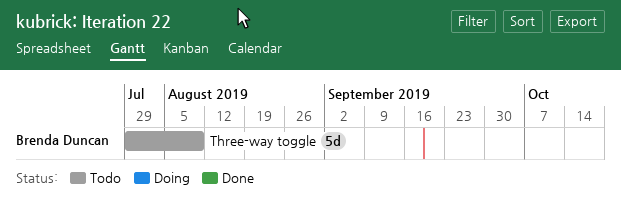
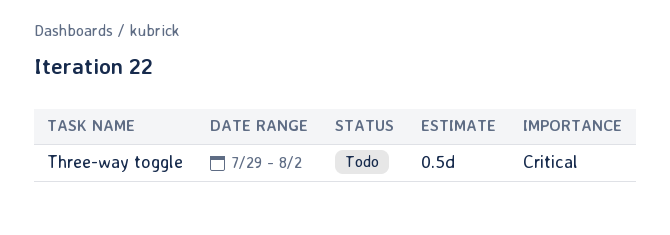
Three-way toggle, estimate: 5d -> 0.5d
Three-way toggle, due: Aug 9 -> Aug 2

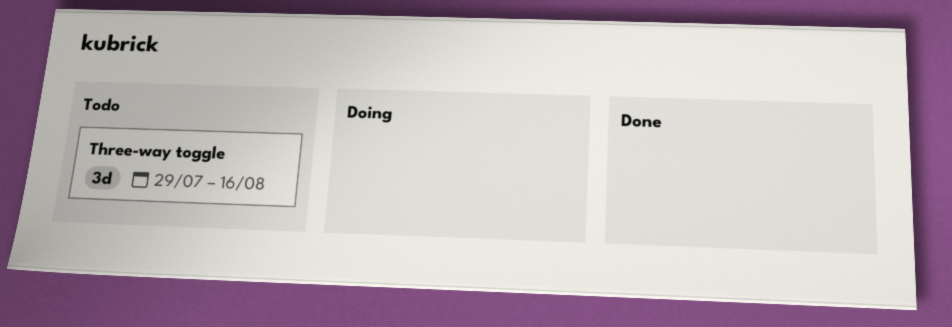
Three-way toggle, estimate: 0.5d -> 3d
Three-way toggle, due: Aug 2 -> Aug 16

